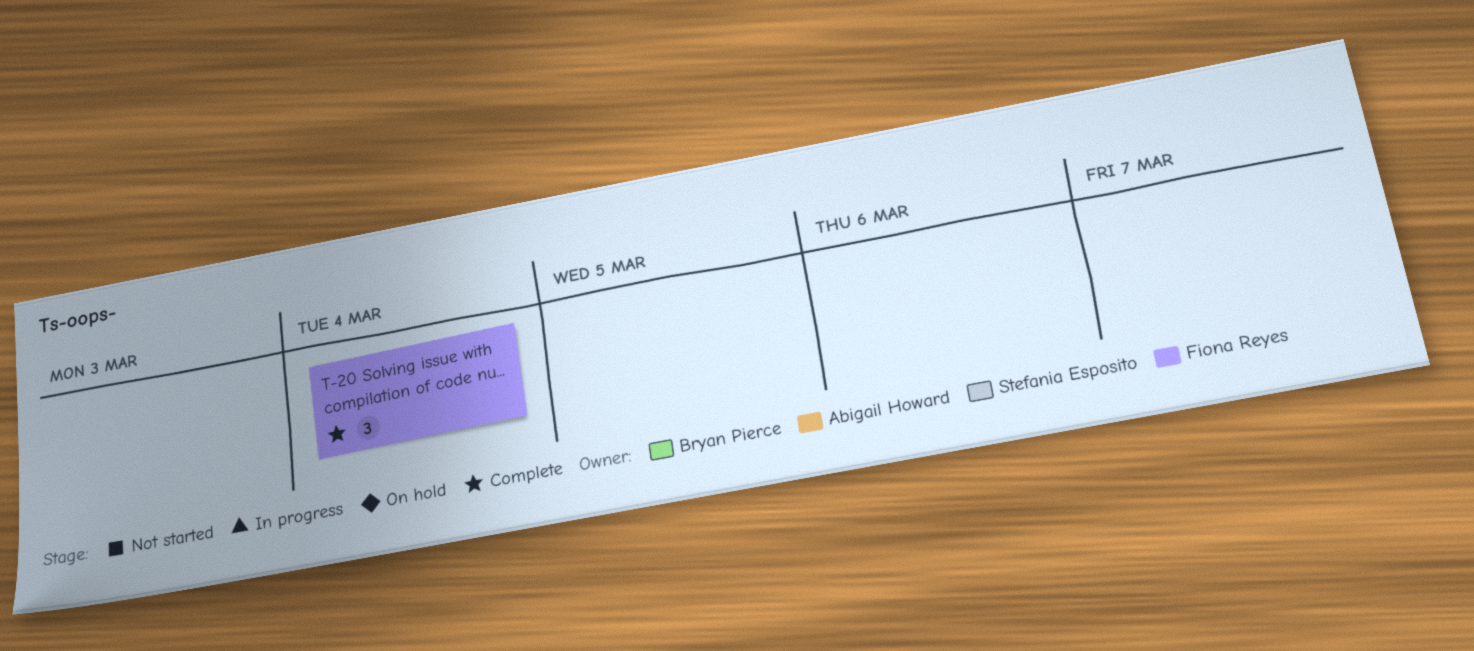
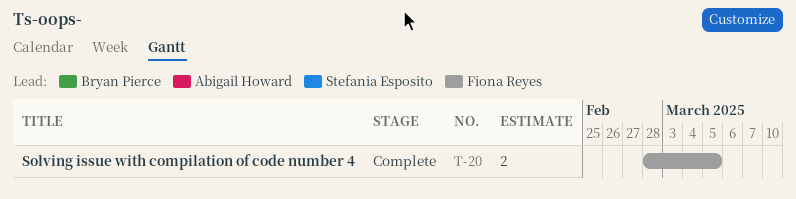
T-20, estimate: 3 -> 2
T-20, due: Mar 4 -> Mar 5

